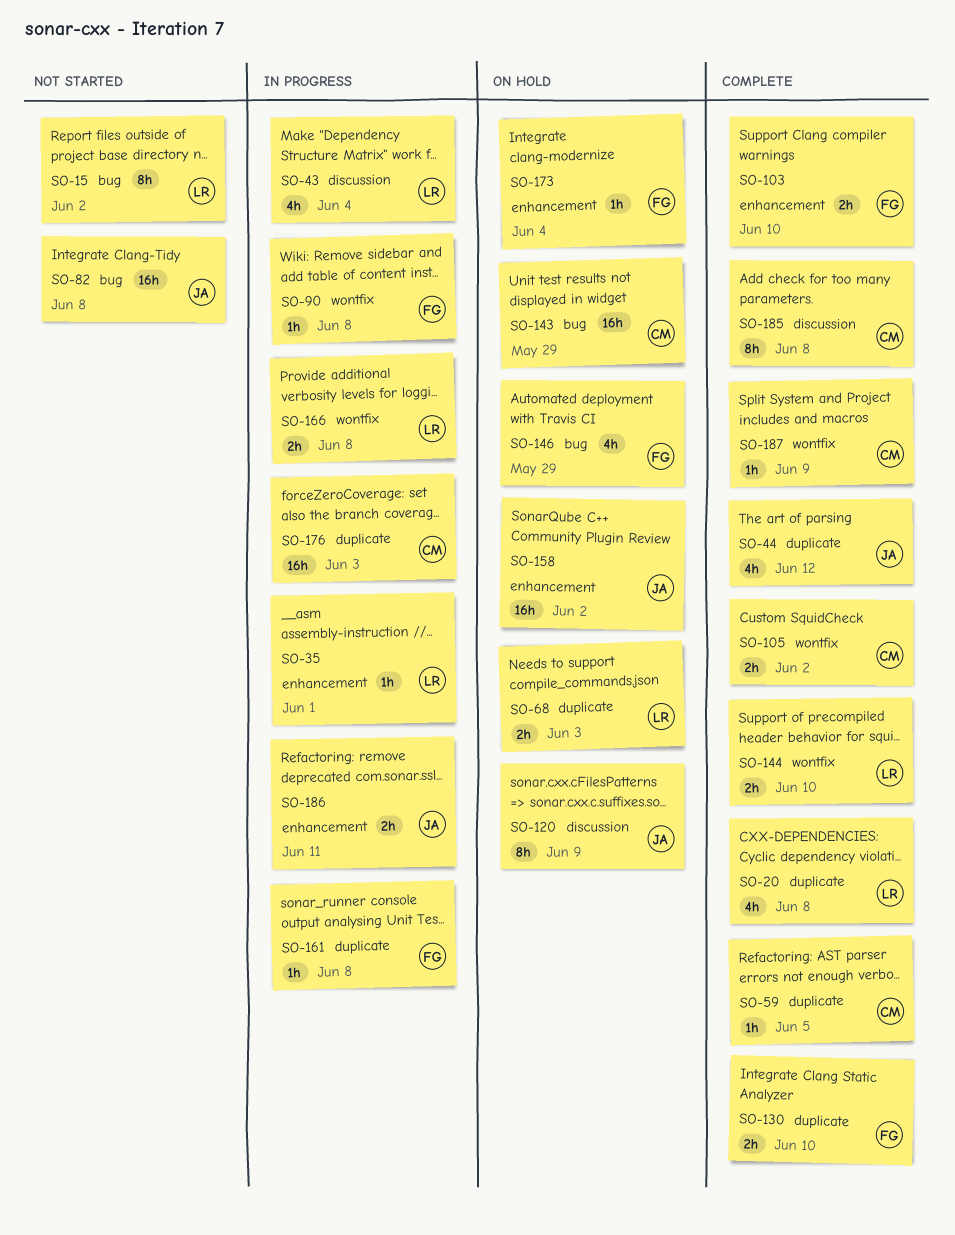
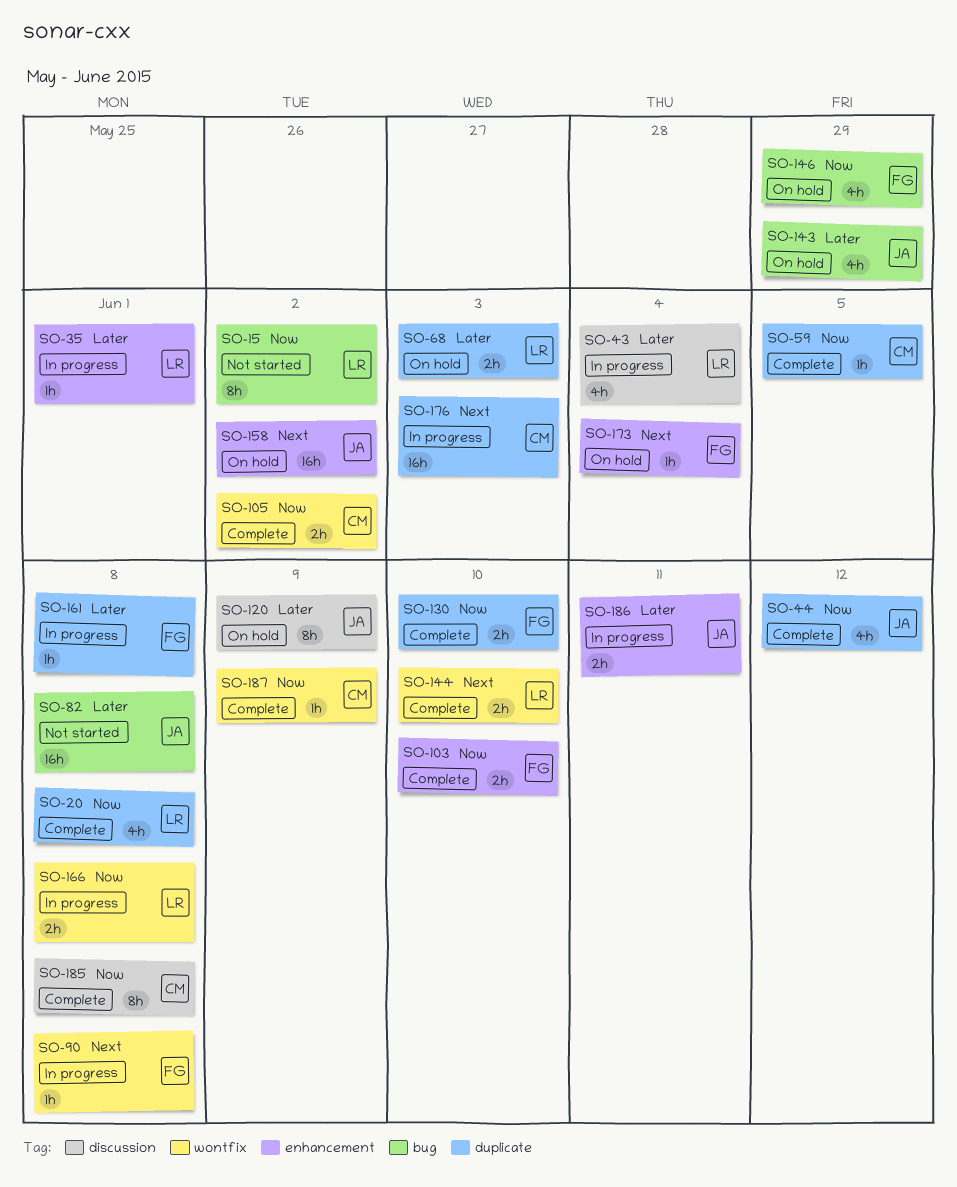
SO-143, owner: CM -> JA
SO-143, estimate: 16h -> 4h

